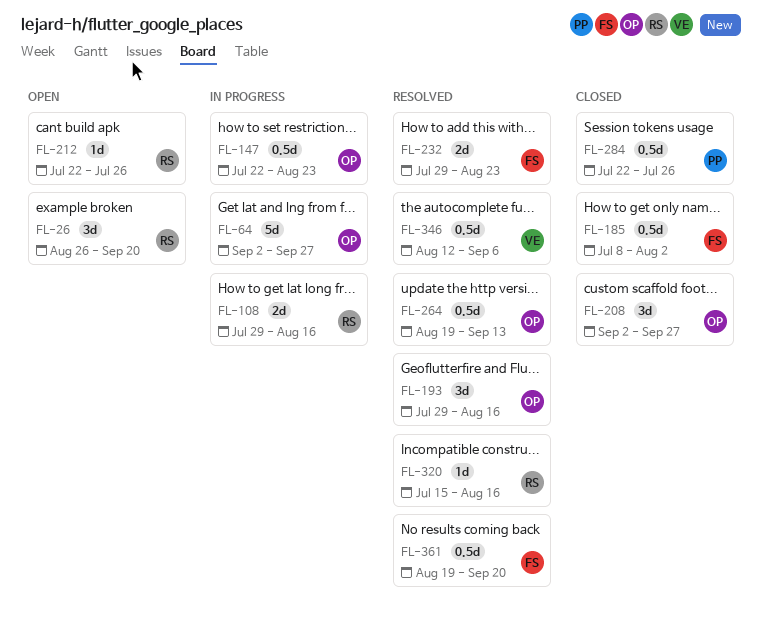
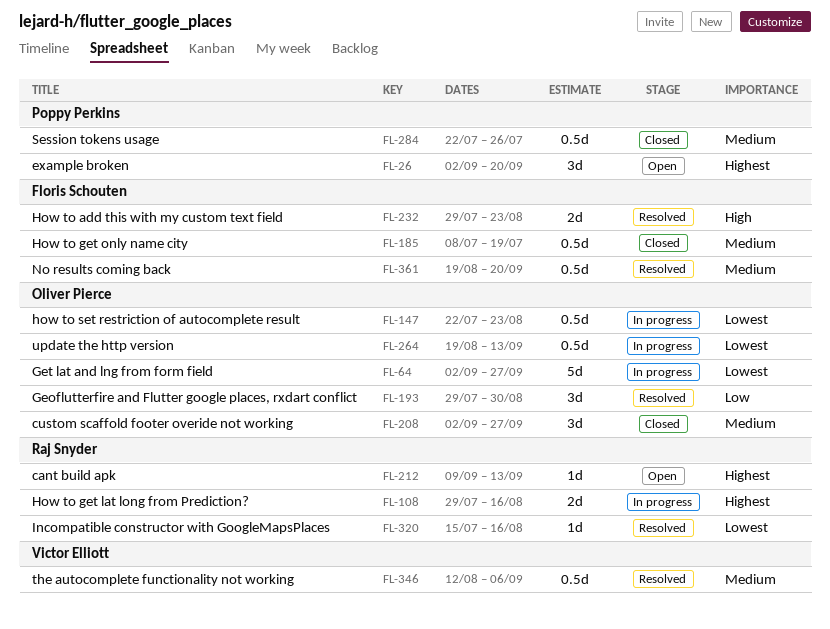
FL-26, owner: Raj Snyder -> Poppy Perkins
FL-26, start: Aug 26 -> Sep 2
FL-185, due: Aug 2 -> Jul 19
FL-193, due: Aug 16 -> Aug 30
FL-212, start: Jul 22 -> Sep 9
FL-212, due: Jul 26 -> Sep 13
FL-264, status: Resolved -> In progress

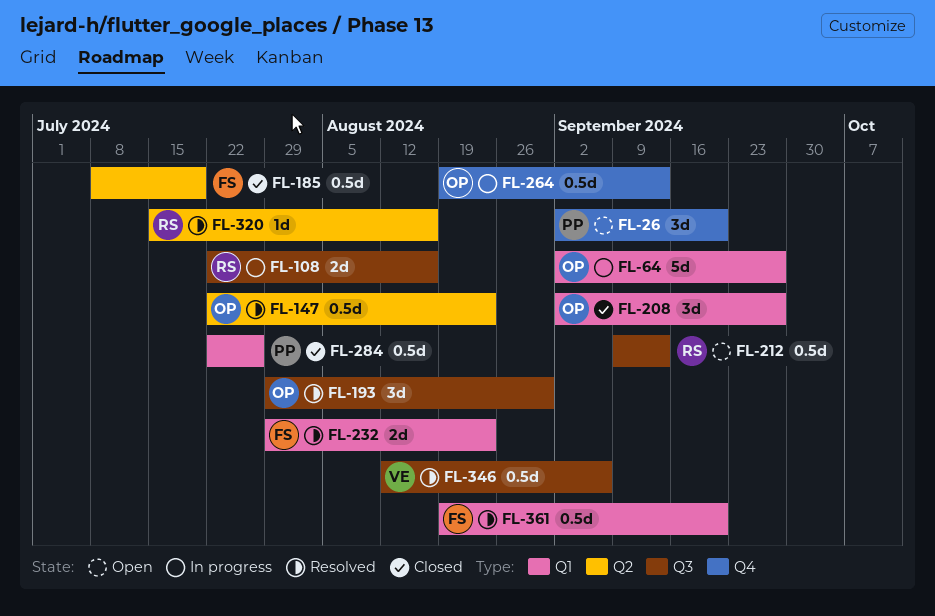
FL-108, start: Jul 29 -> Jul 22
FL-147, status: In progress -> Resolved
FL-212, estimate: 1d -> 0.5d

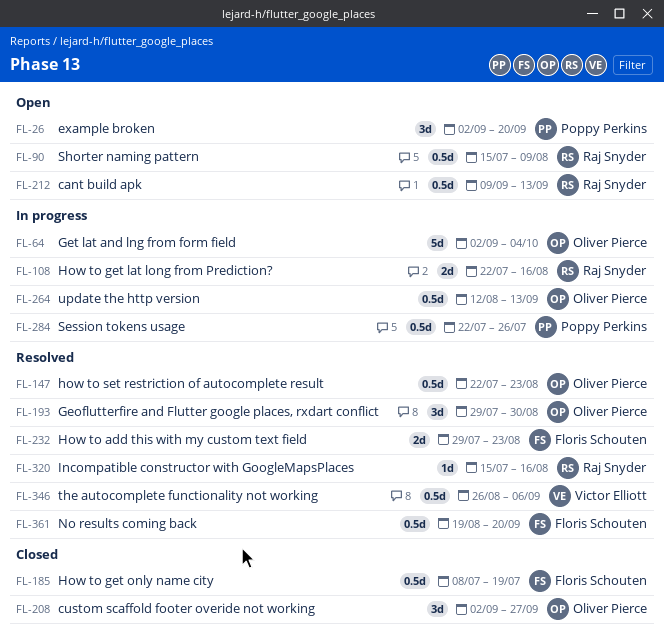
FL-64, due: Sep 27 -> Oct 4
FL-90: none -> present
FL-264, start: Aug 19 -> Aug 12
FL-284, status: Closed -> In progress
FL-346, start: Aug 12 -> Aug 26

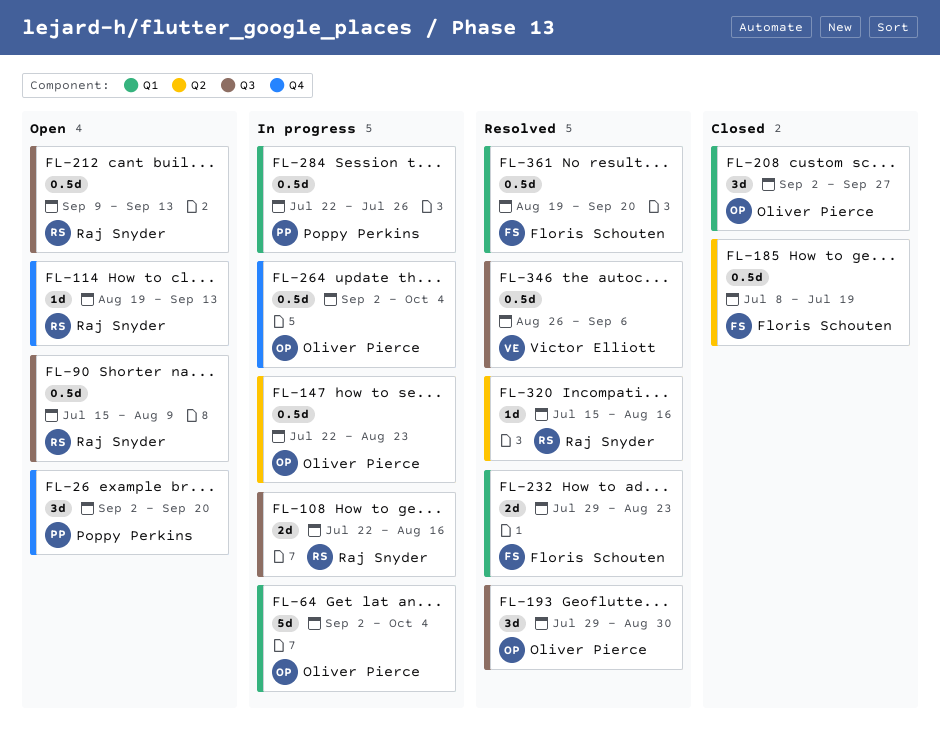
FL-114: none -> present
FL-147, status: Resolved -> In progress
FL-264, start: Aug 12 -> Sep 2
FL-264, due: Sep 13 -> Oct 4

